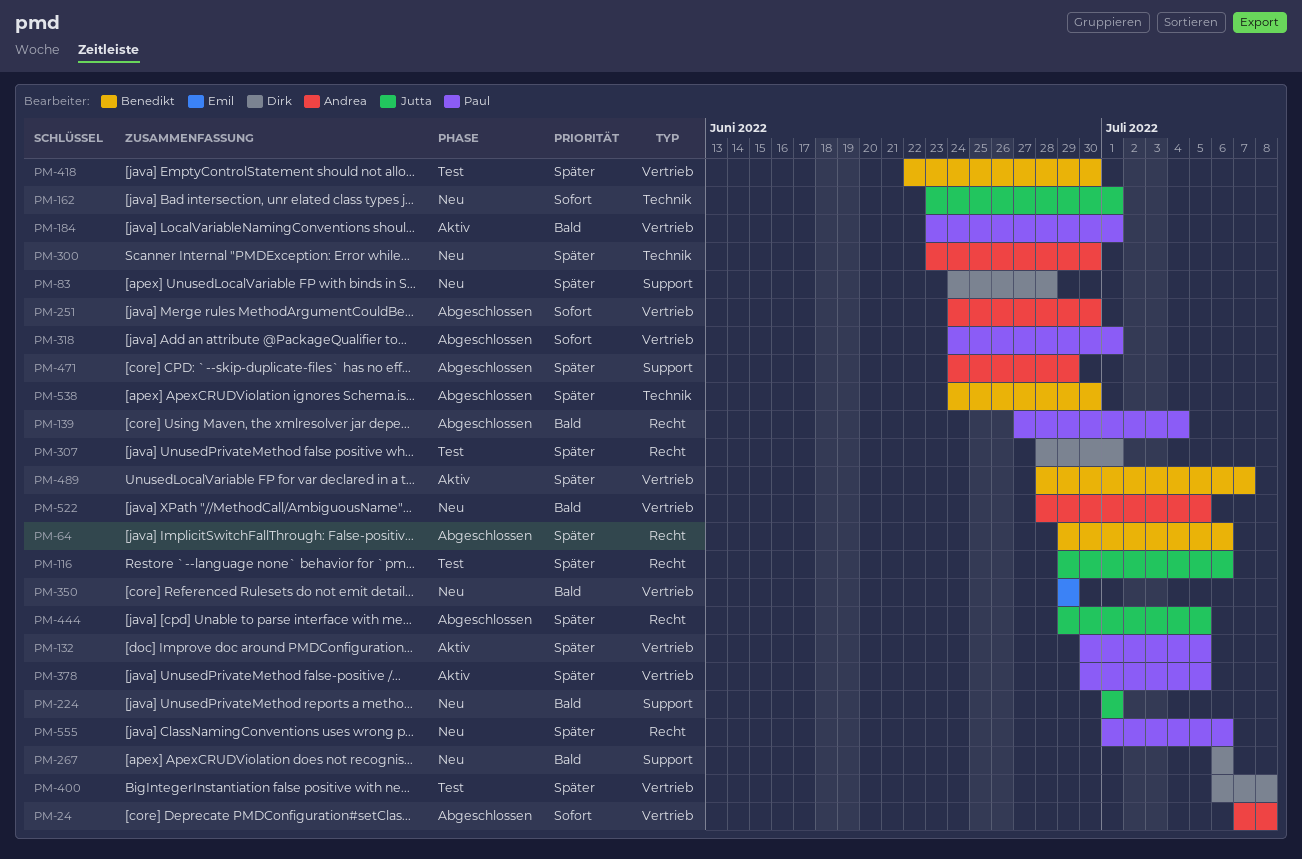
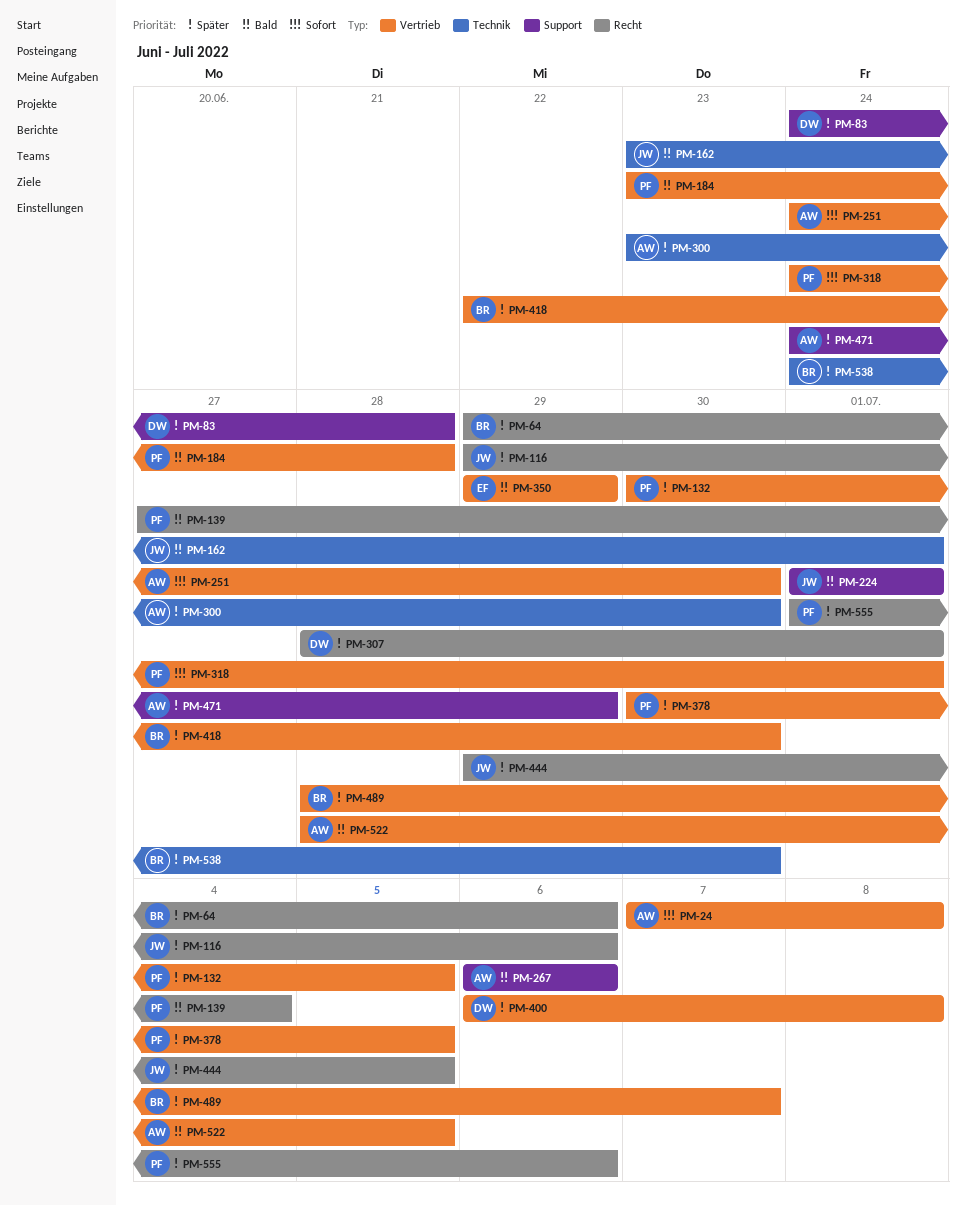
PM-162, priority: Sofort -> Bald
PM-184, due: Jul 1 -> Jun 28
PM-267, owner: Dirk -> Andrea

